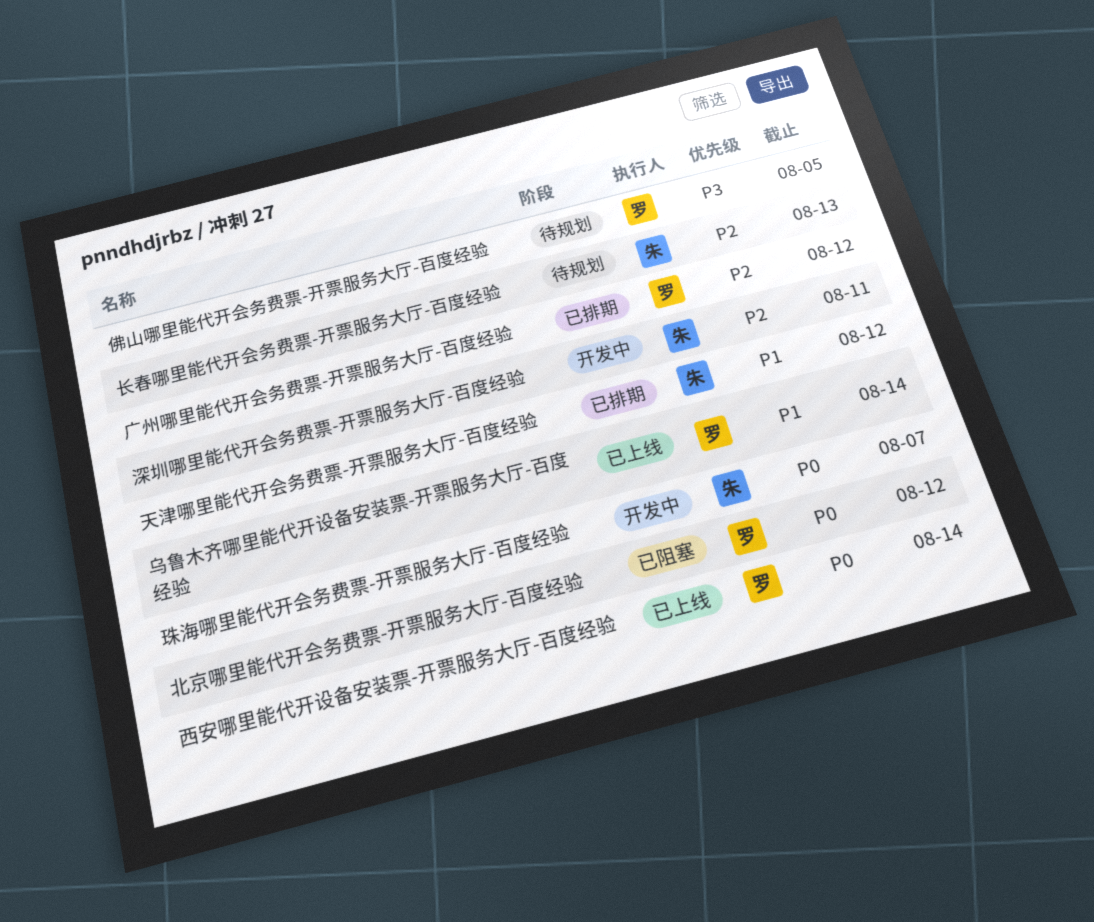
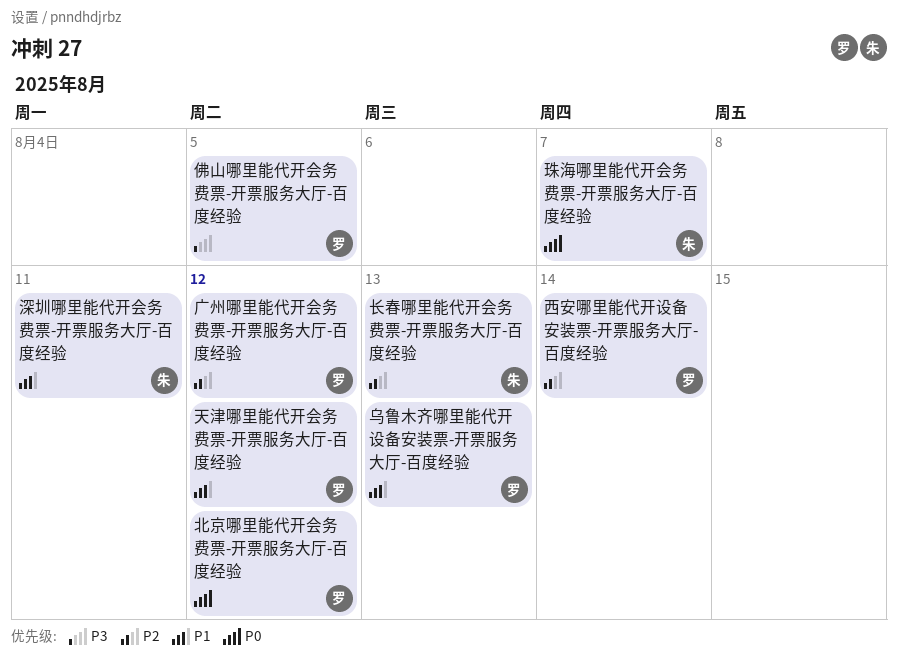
乌鲁木齐哪里能代开设备安装票-开票服务大厅-百度经验, due: Aug 14 -> Aug 13
天津哪里能代开会务费票-开票服务大厅-百度经验, owner: 朱 -> 罗
深圳哪里能代开会务费票-开票服务大厅-百度经验, priority: P2 -> P1
西安哪里能代开设备安装票-开票服务大厅-百度经验, priority: P0 -> P2

